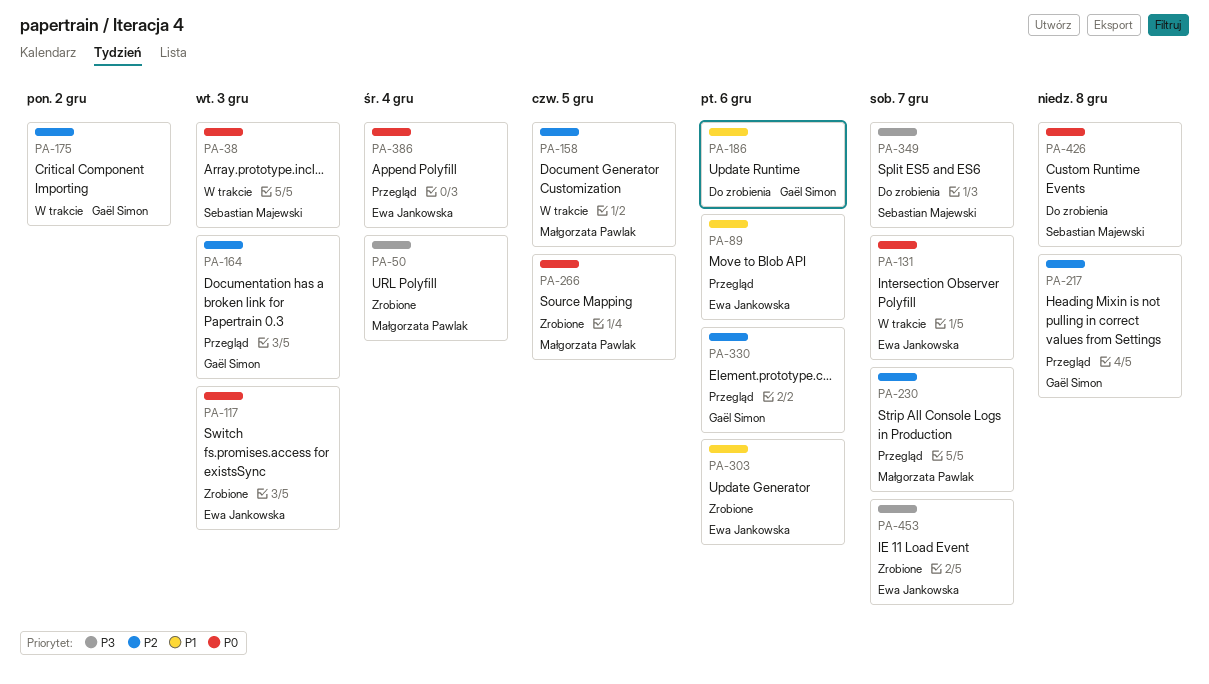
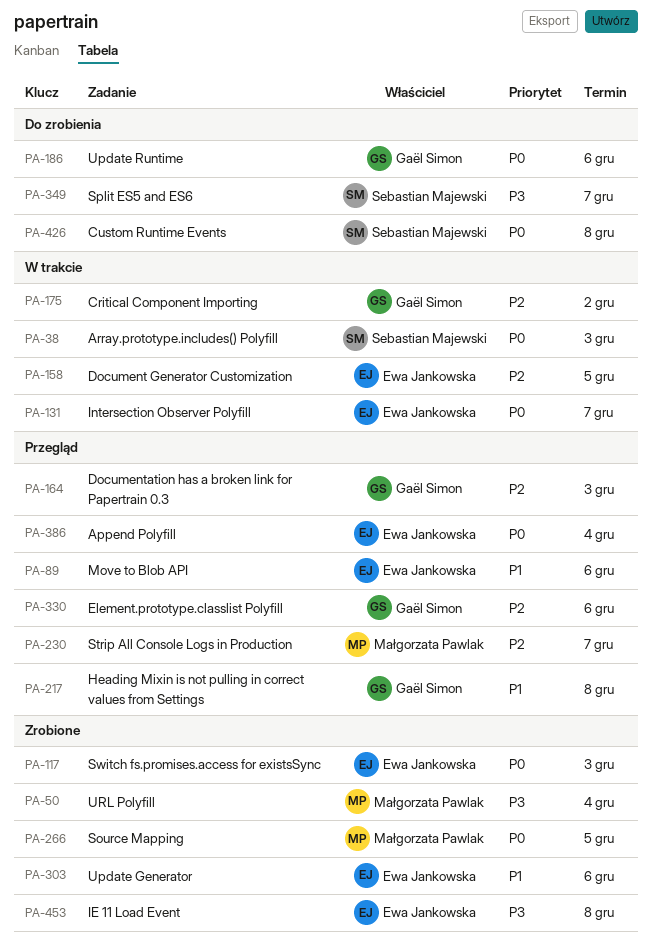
PA-158, owner: Małgorzata Pawlak -> Ewa Jankowska
PA-186, priority: P1 -> P0
PA-217, priority: P2 -> P1
PA-453, due: Dec 7 -> Dec 8

